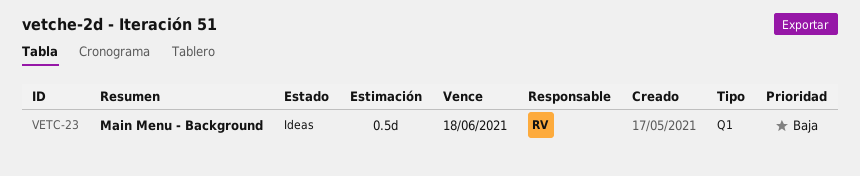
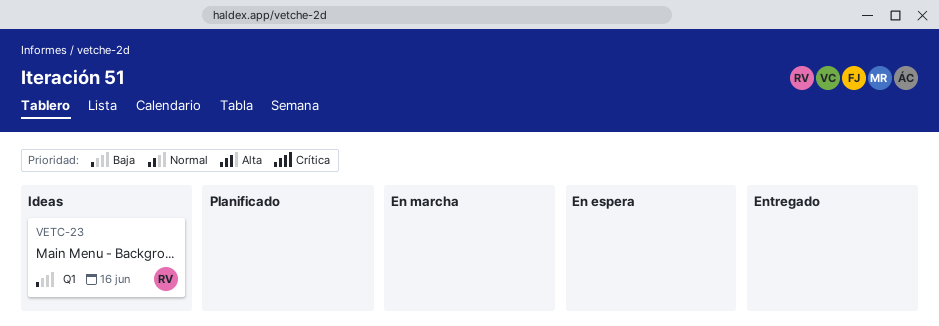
VETC-23, due: Jun 18 -> Jun 16

